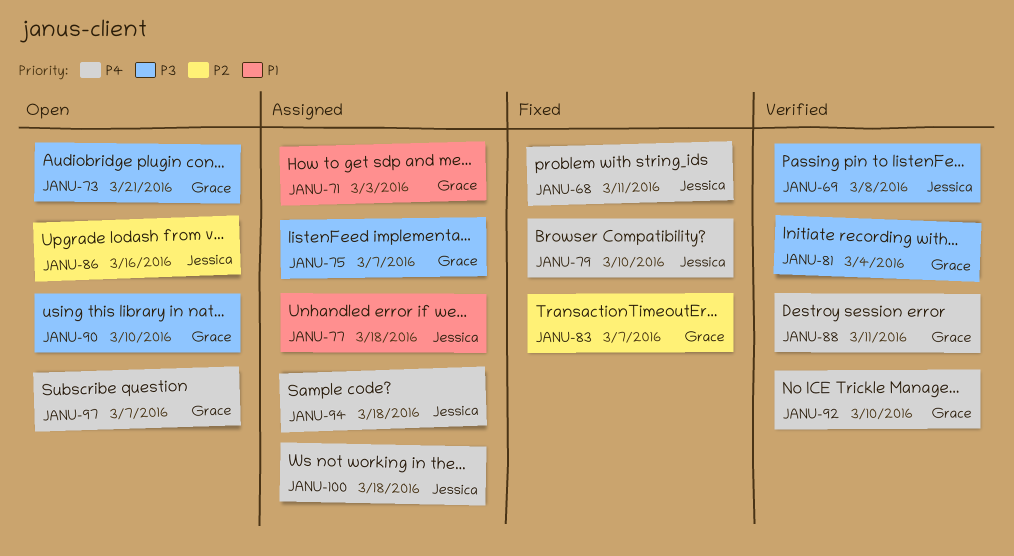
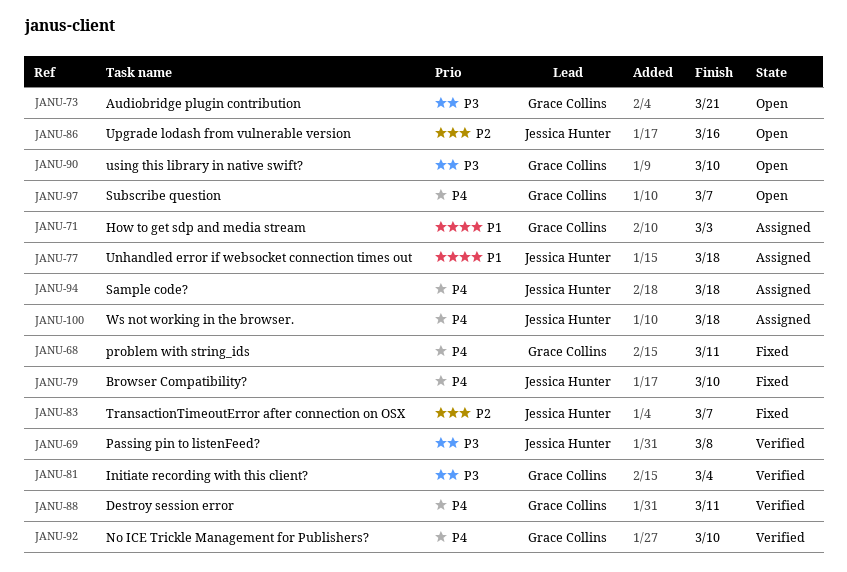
JANU-68, owner: Jessica Hunter -> Grace Collins
JANU-75: present -> none
JANU-83, owner: Grace Collins -> Jessica Hunter

